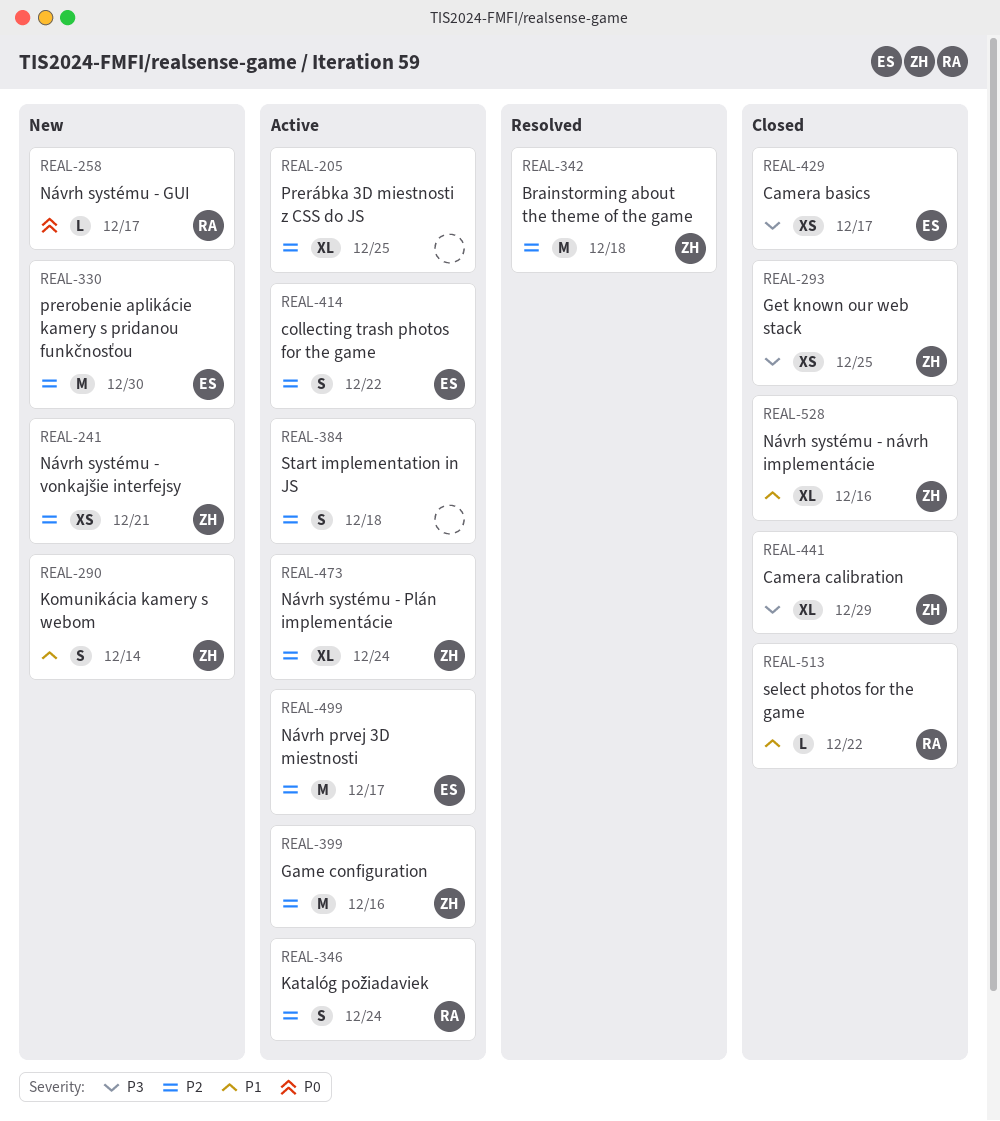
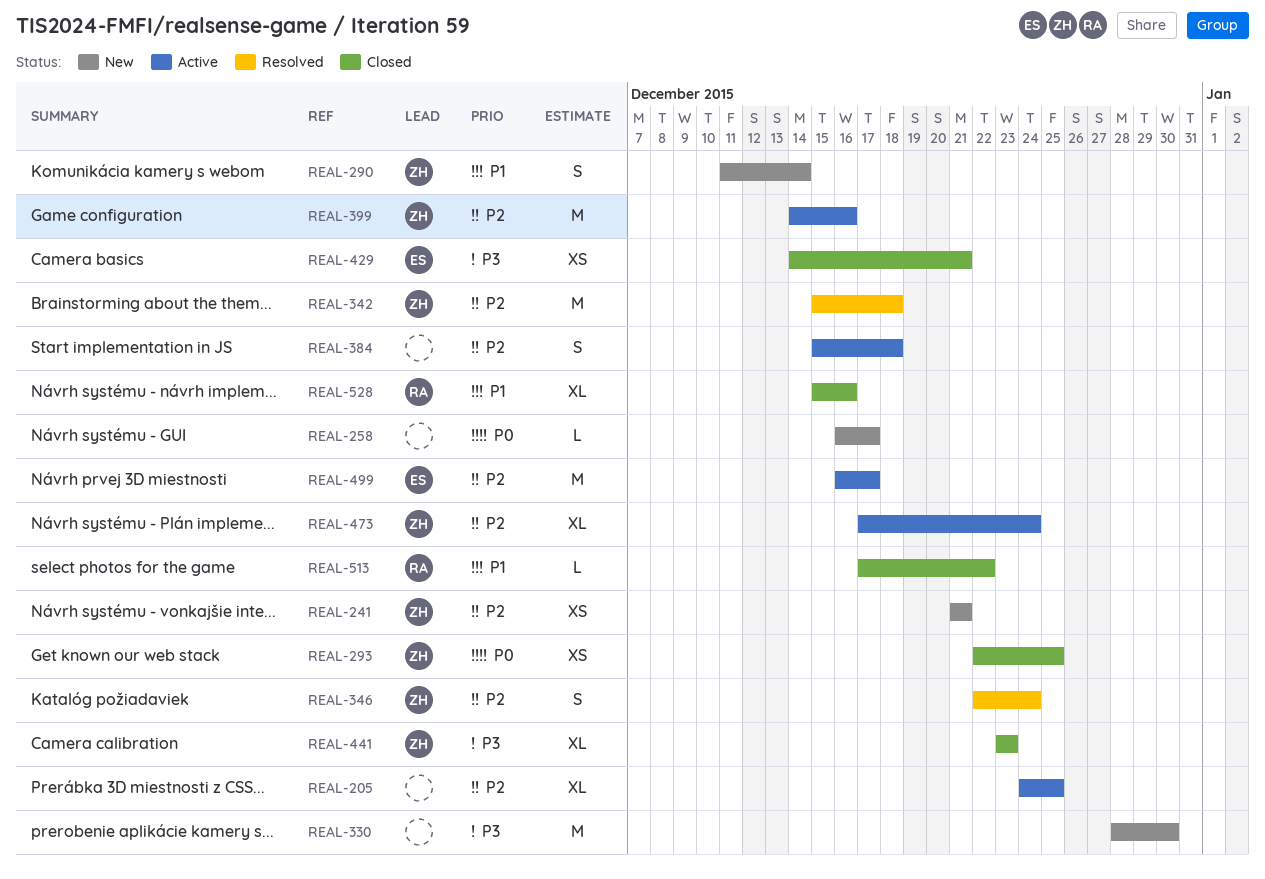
REAL-258, owner: RA -> none
REAL-293, priority: P3 -> P0
REAL-330, owner: ES -> none
REAL-330, priority: P2 -> P3
REAL-346, status: Active -> Resolved
REAL-346, owner: RA -> ZH
REAL-414: present -> none
REAL-429, due: Dec 17 -> Dec 21
REAL-441, due: Dec 29 -> Dec 23
REAL-528, owner: ZH -> RA

